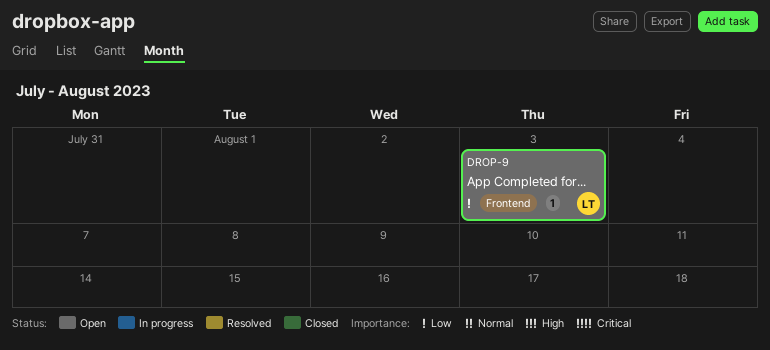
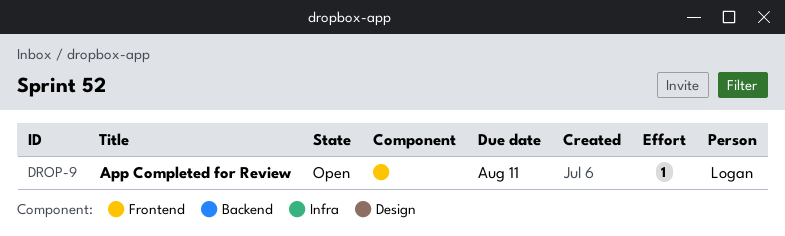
DROP-9, due: Aug 3 -> Aug 11

